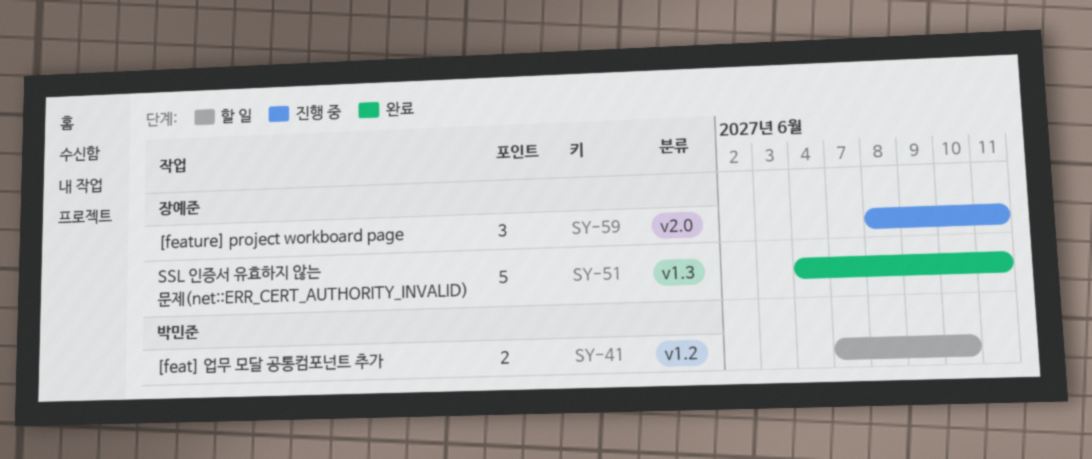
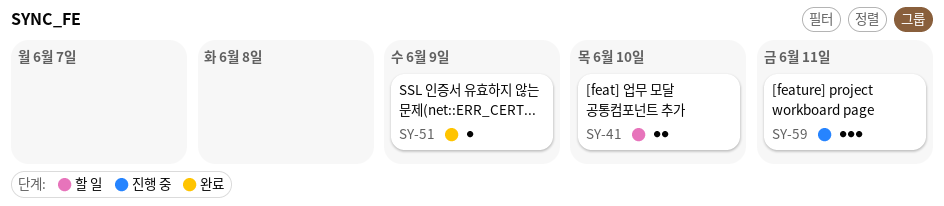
SY-51, estimate: 5 -> 1
SY-51, due: Jun 11 -> Jun 9

